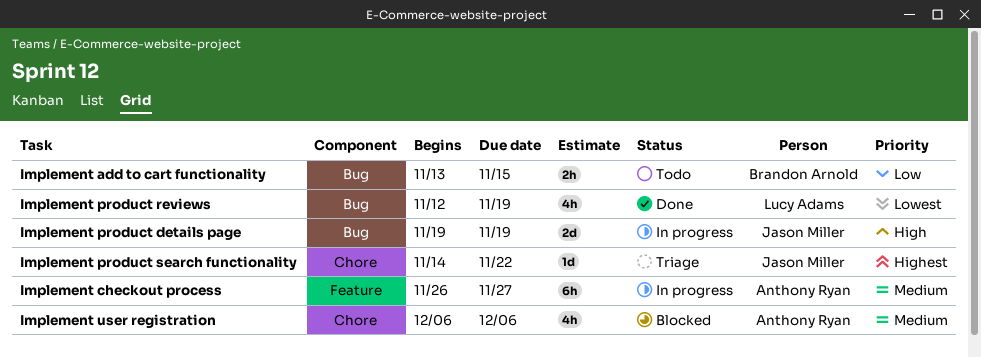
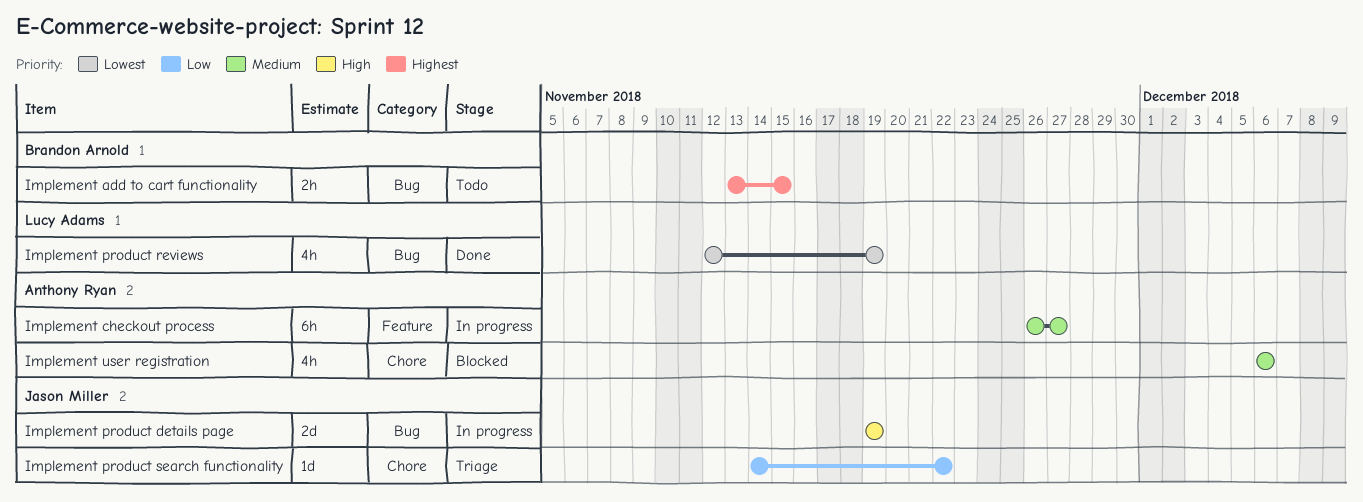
Implement add to cart functionality, priority: Low -> Highest
Implement product search functionality, priority: Highest -> Low

